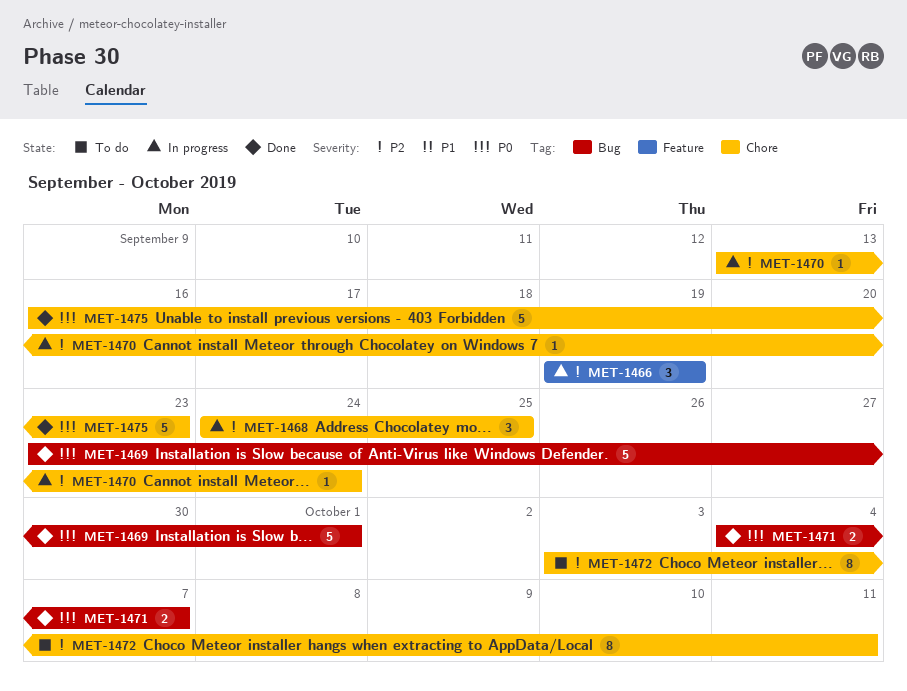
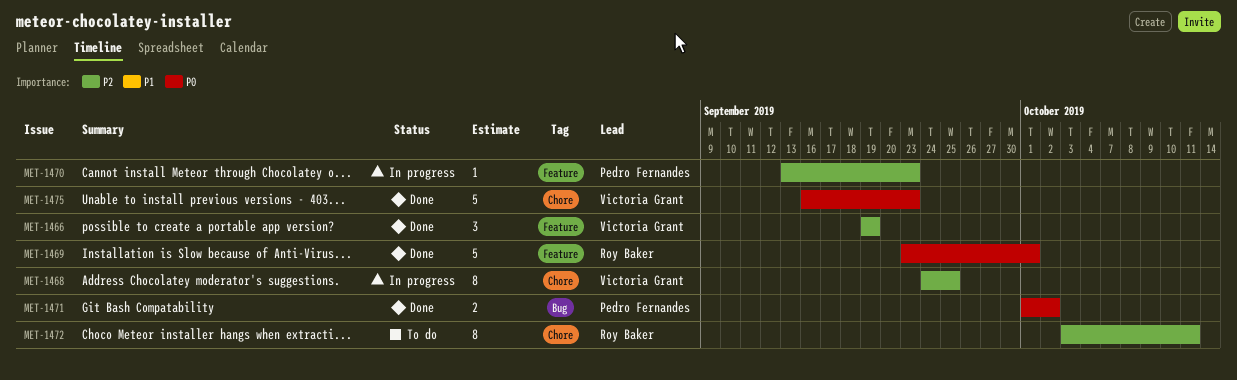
MET-1466, status: In progress -> Done
MET-1468, estimate: 3 -> 8
MET-1469, label: Bug -> Feature
MET-1470, label: Chore -> Feature
MET-1470, due: Sep 24 -> Sep 23
MET-1471, start: Oct 4 -> Oct 1
MET-1471, due: Oct 7 -> Oct 2

